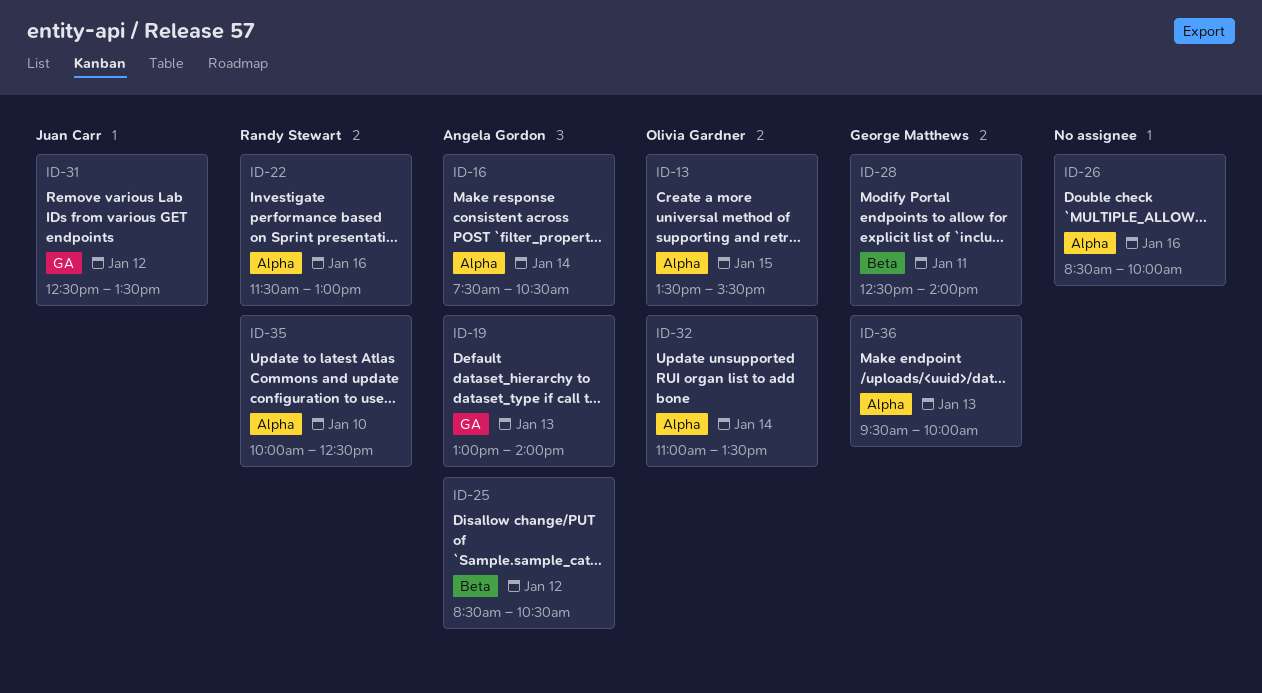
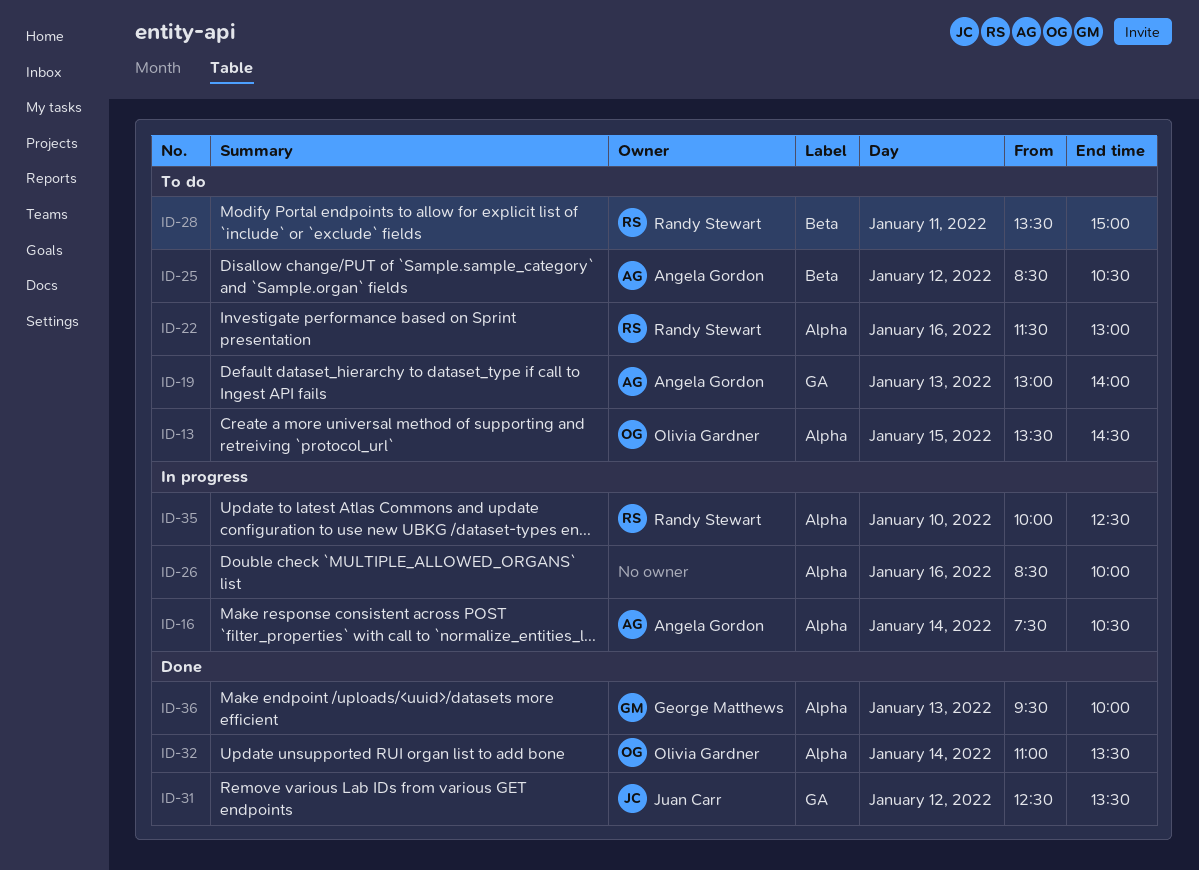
ID-13, ends: 15:30 -> 14:30
ID-28, owner: George Matthews -> Randy Stewart
ID-28, begins: 12:30 -> 13:30
ID-28, ends: 14:00 -> 15:00

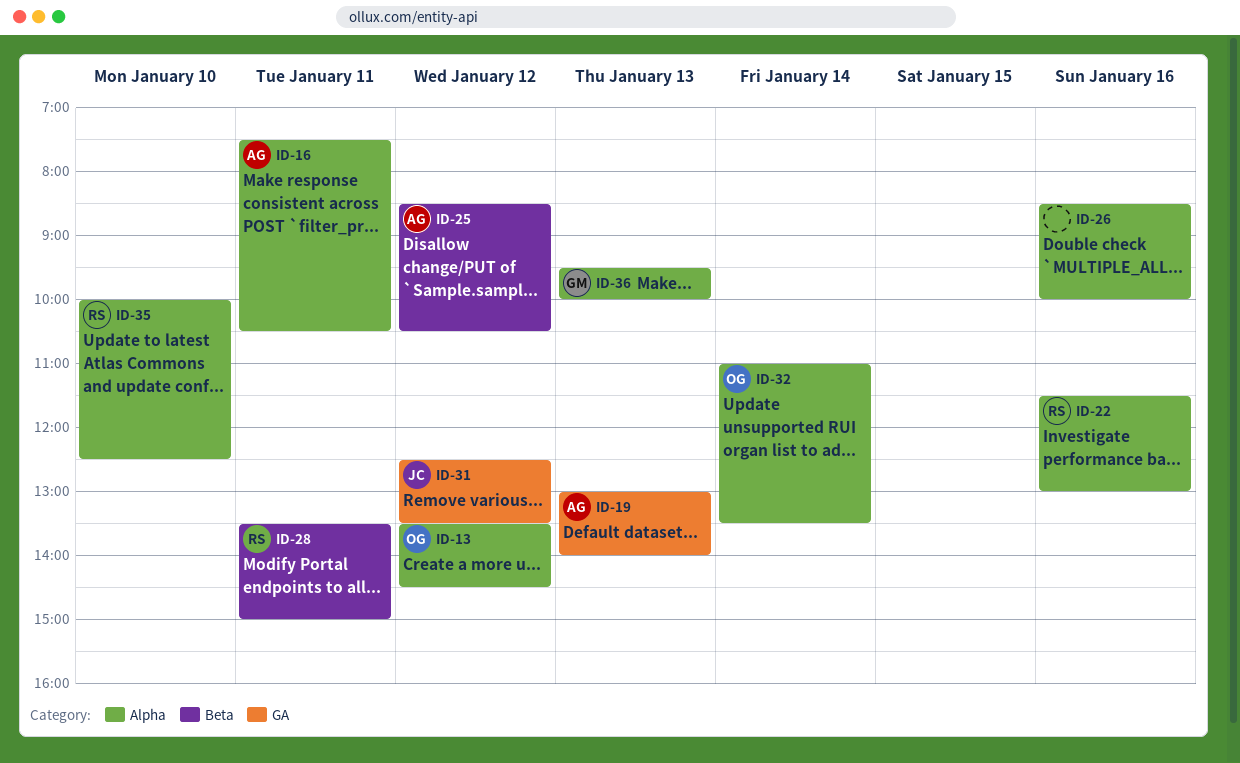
ID-13, day: Jan 15 -> Jan 12
ID-16, day: Jan 14 -> Jan 11

